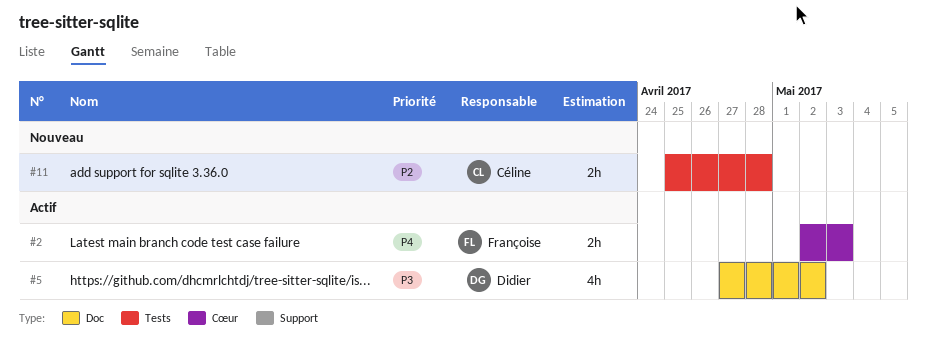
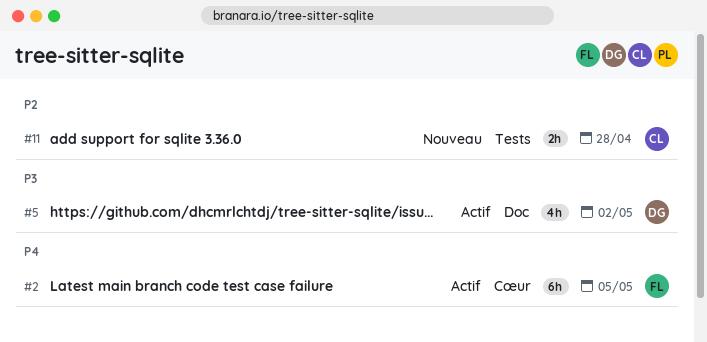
#2, estimate: 2h -> 6h
#2, due: May 3 -> May 5

